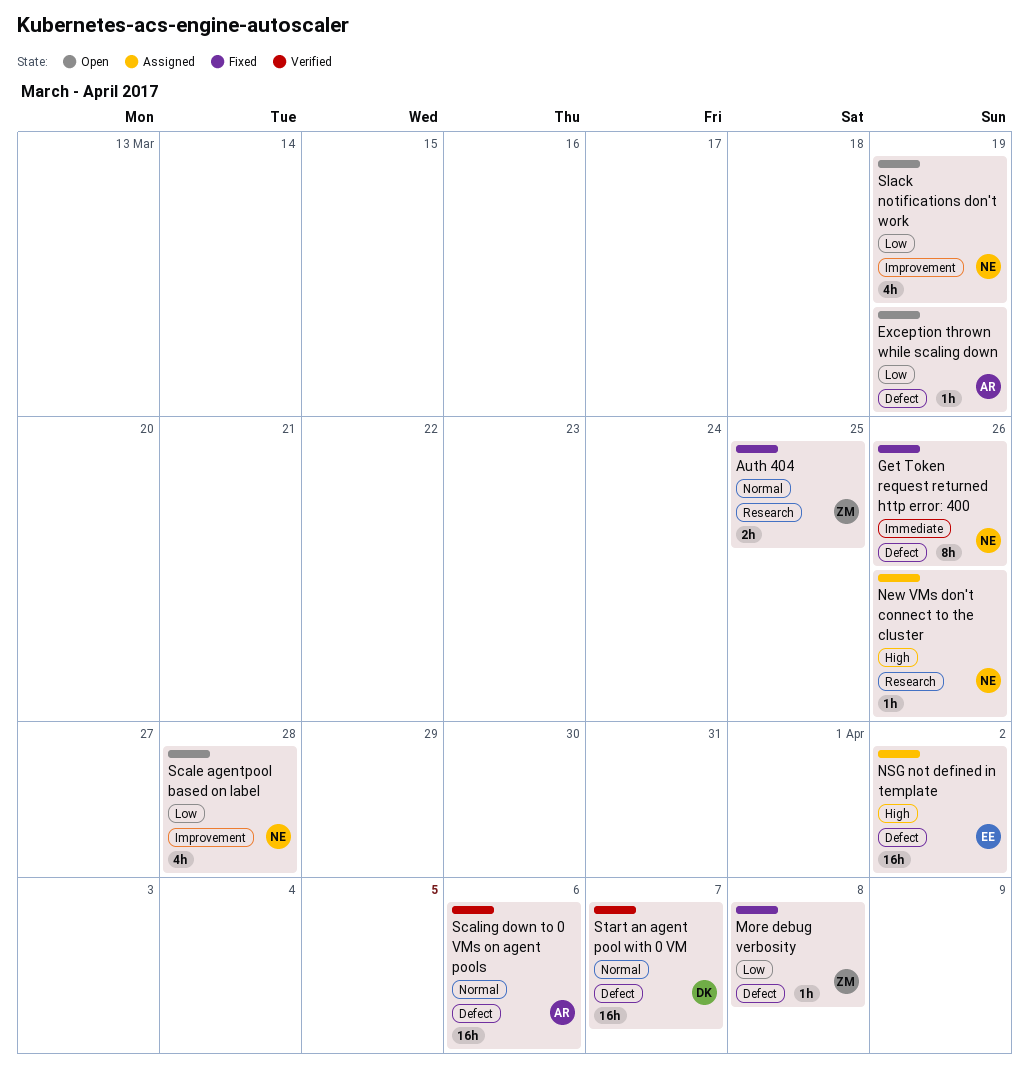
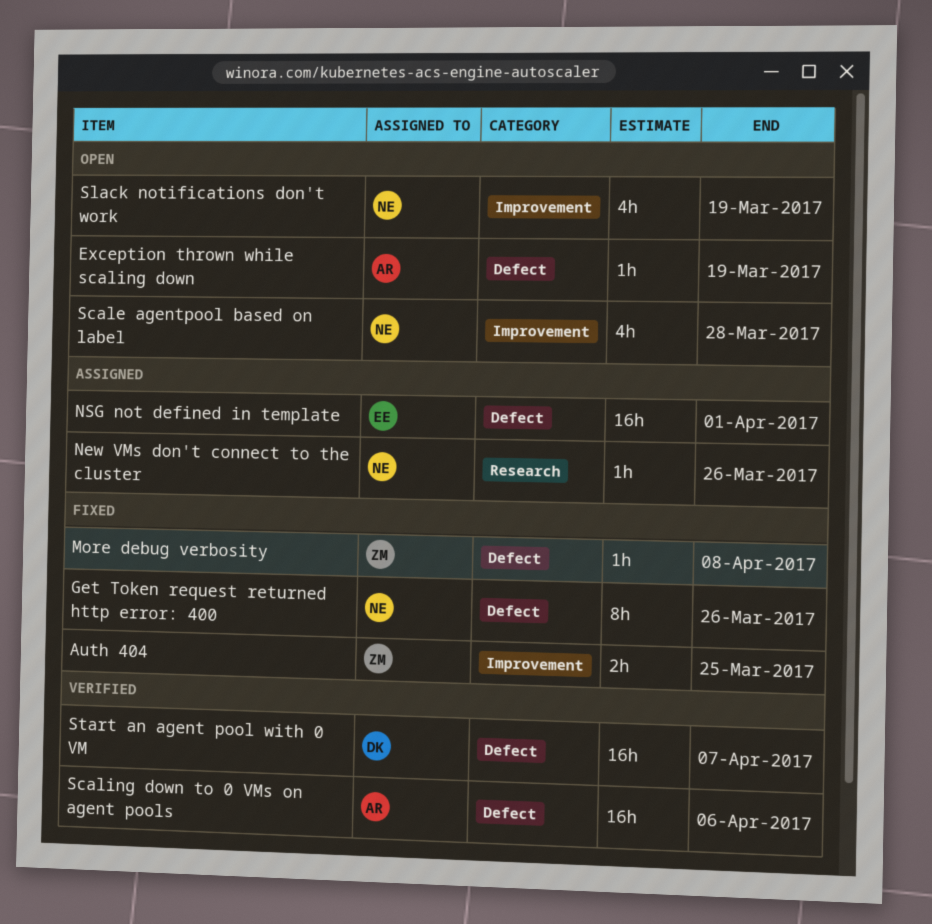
Auth 404, label: Research -> Improvement
NSG not defined in template, due: Apr 2 -> Apr 1

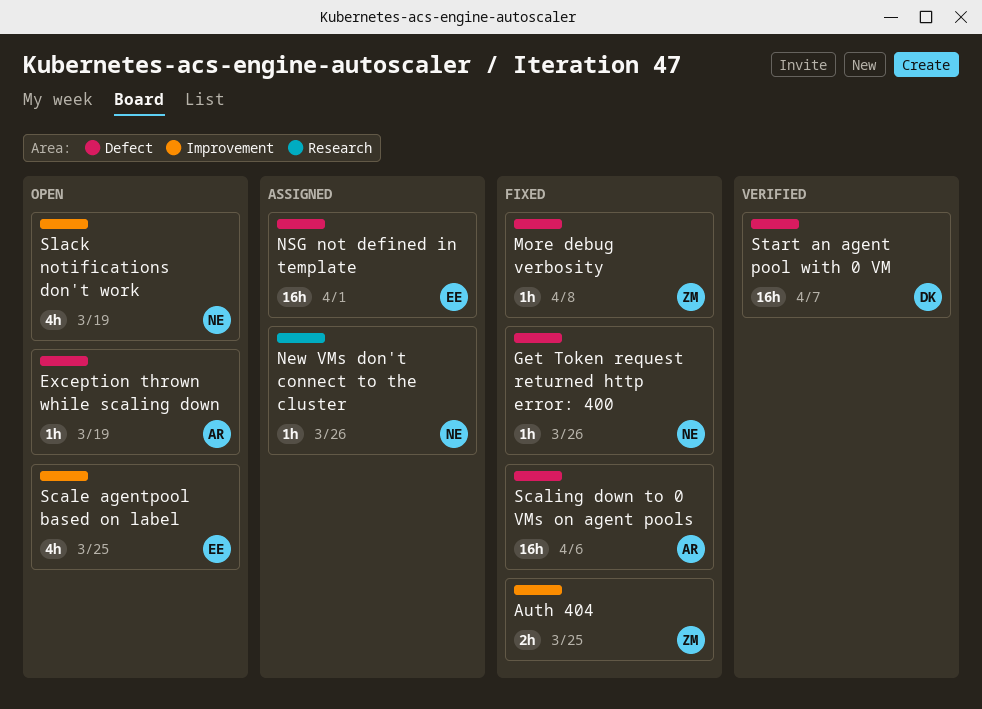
Get Token request returned http error: 400, estimate: 8h -> 1h
Scale agentpool based on label, owner: NE -> EE
Scale agentpool based on label, due: Mar 28 -> Mar 25
Scaling down to 0 VMs on agent pools, status: Verified -> Fixed

